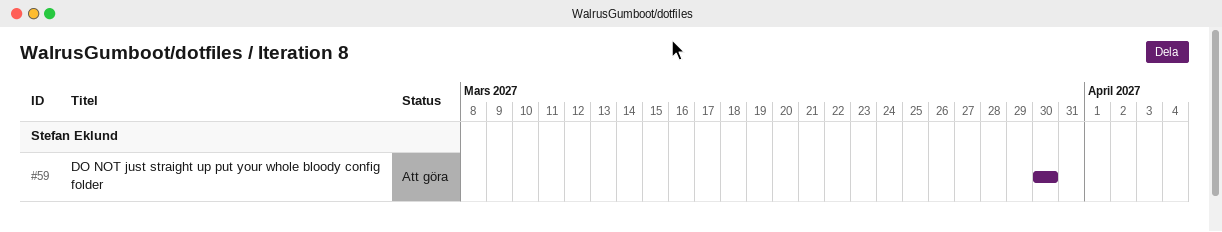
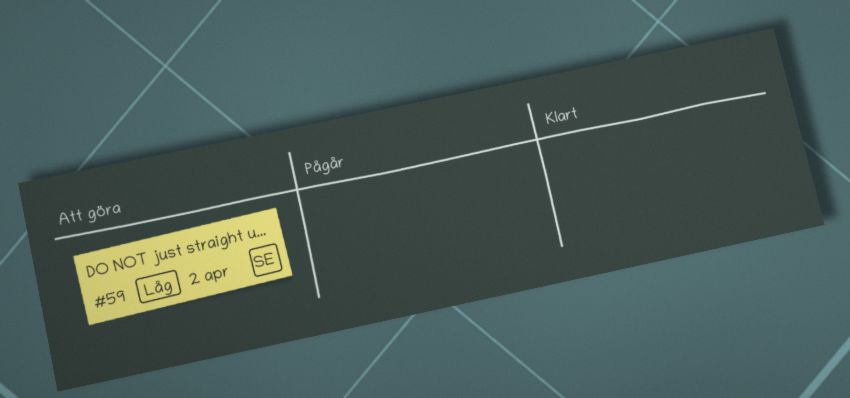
#59, due: Mar 30 -> Apr 2

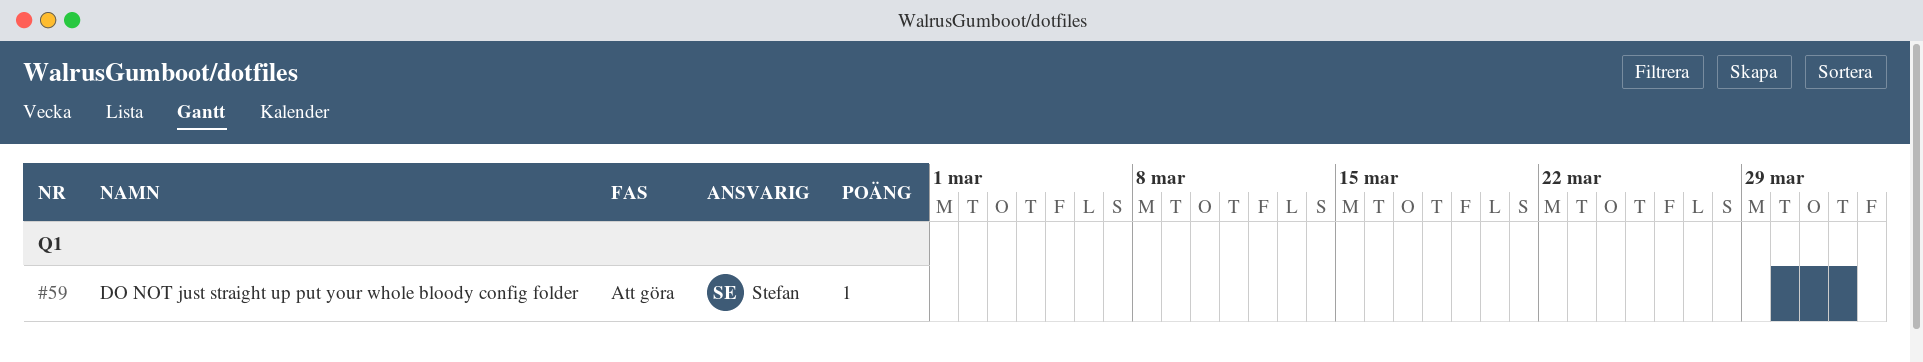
#59, due: Apr 2 -> Apr 1

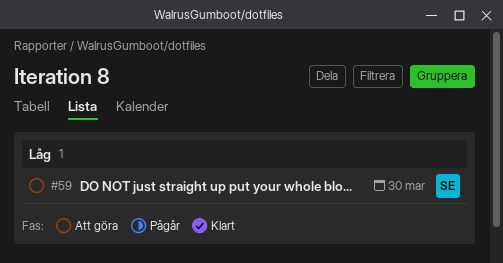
#59, due: Apr 1 -> Mar 30

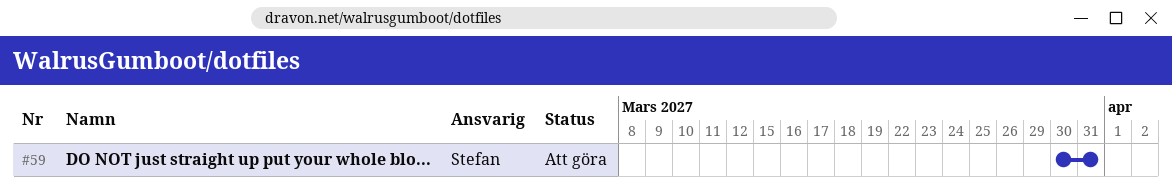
#59, due: Mar 30 -> Mar 31

